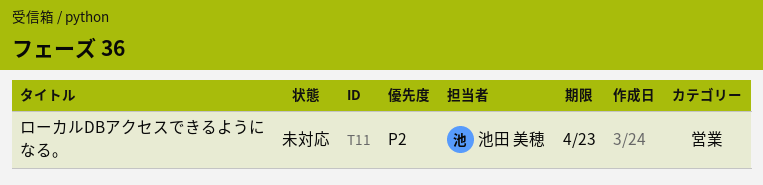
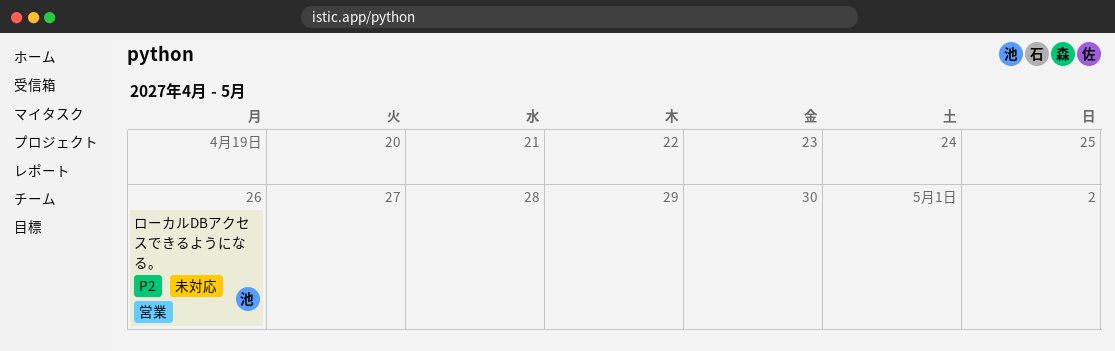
ローカルDBアクセスできるようになる。, due: Apr 23 -> Apr 26

